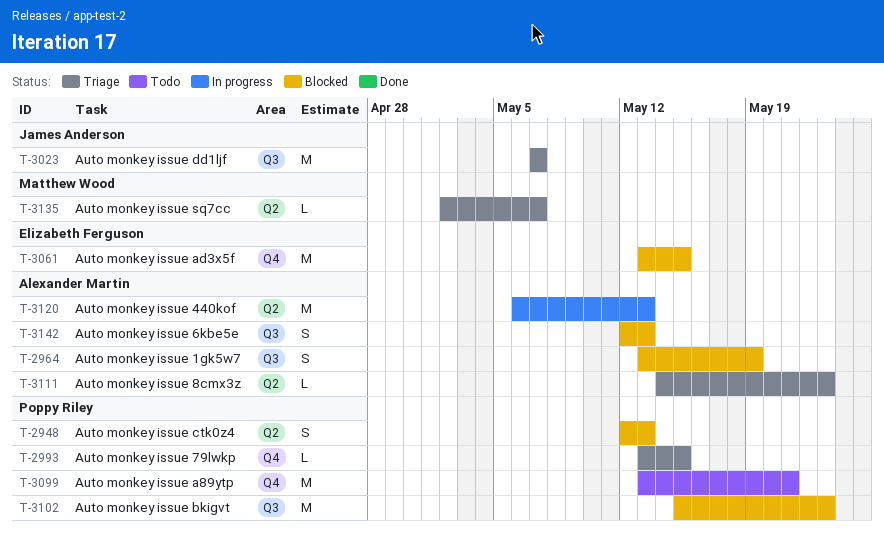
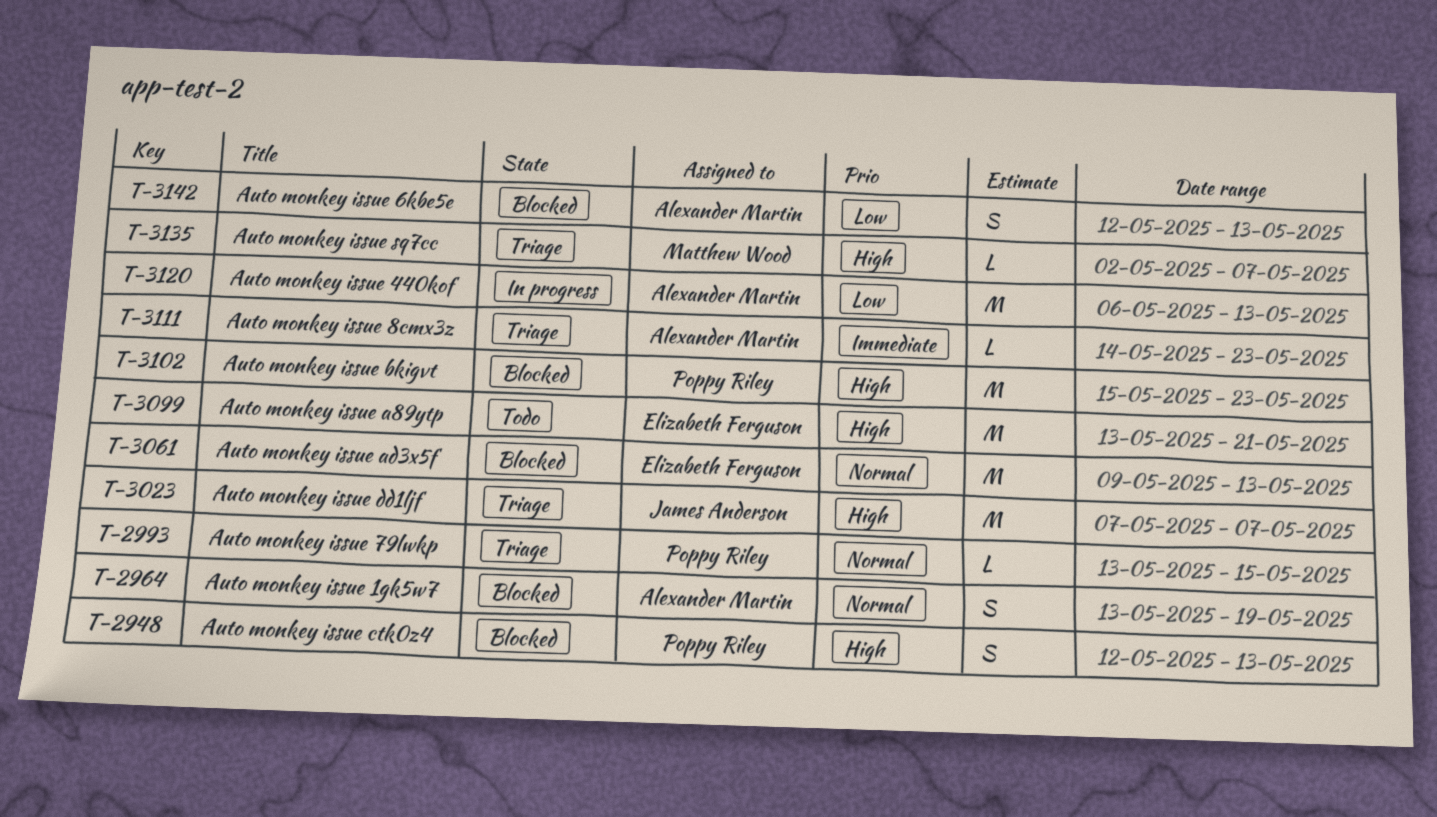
T-3061, start: May 13 -> May 9
T-3061, due: May 15 -> May 13
T-3099, owner: Poppy Riley -> Elizabeth Ferguson

